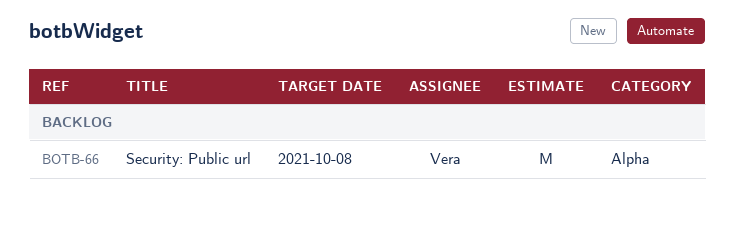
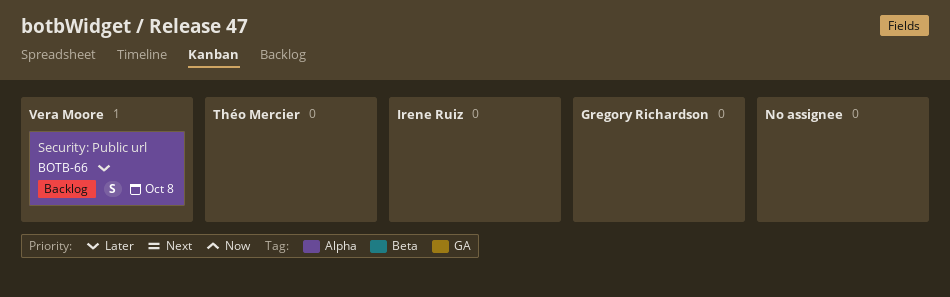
BOTB-66, estimate: M -> S

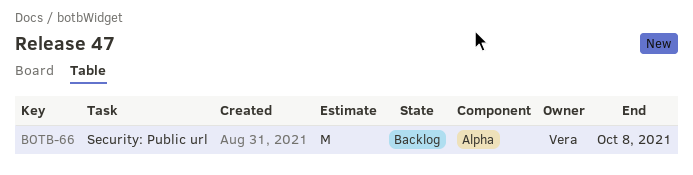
BOTB-66, estimate: S -> M

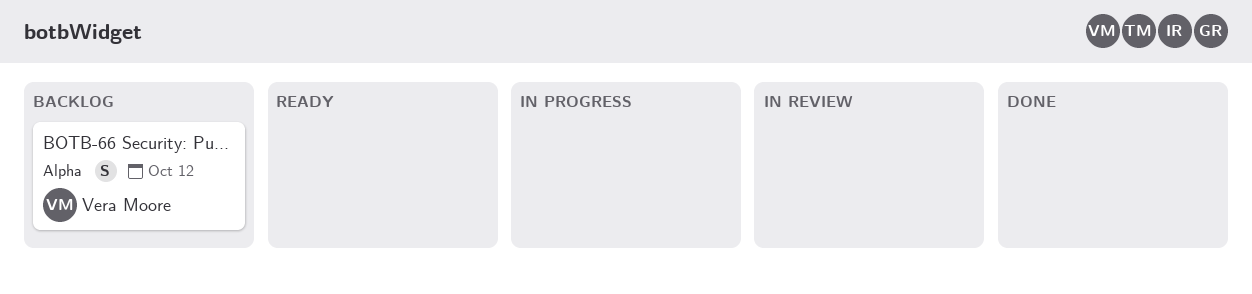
BOTB-66, estimate: M -> S
BOTB-66, due: Oct 8 -> Oct 12

